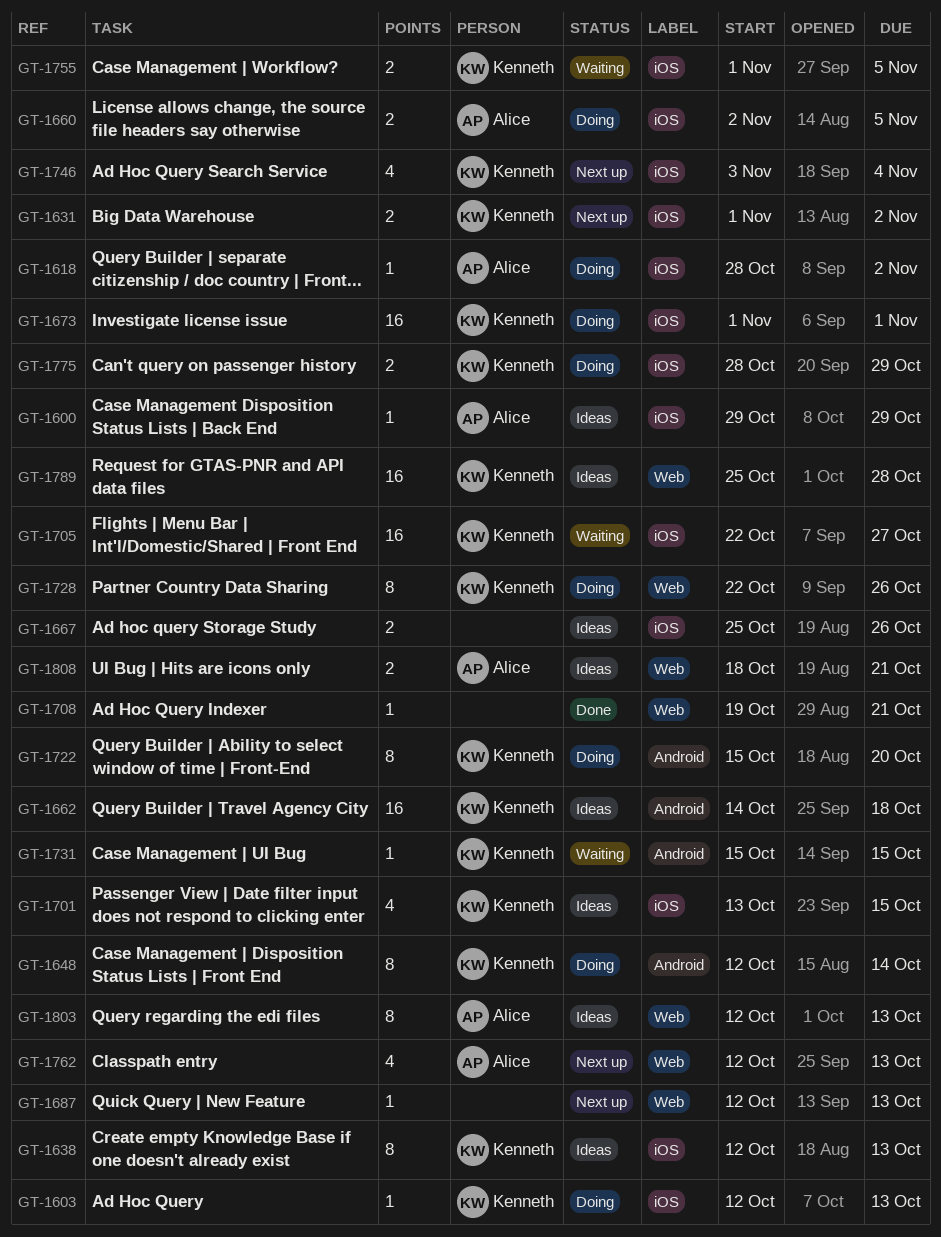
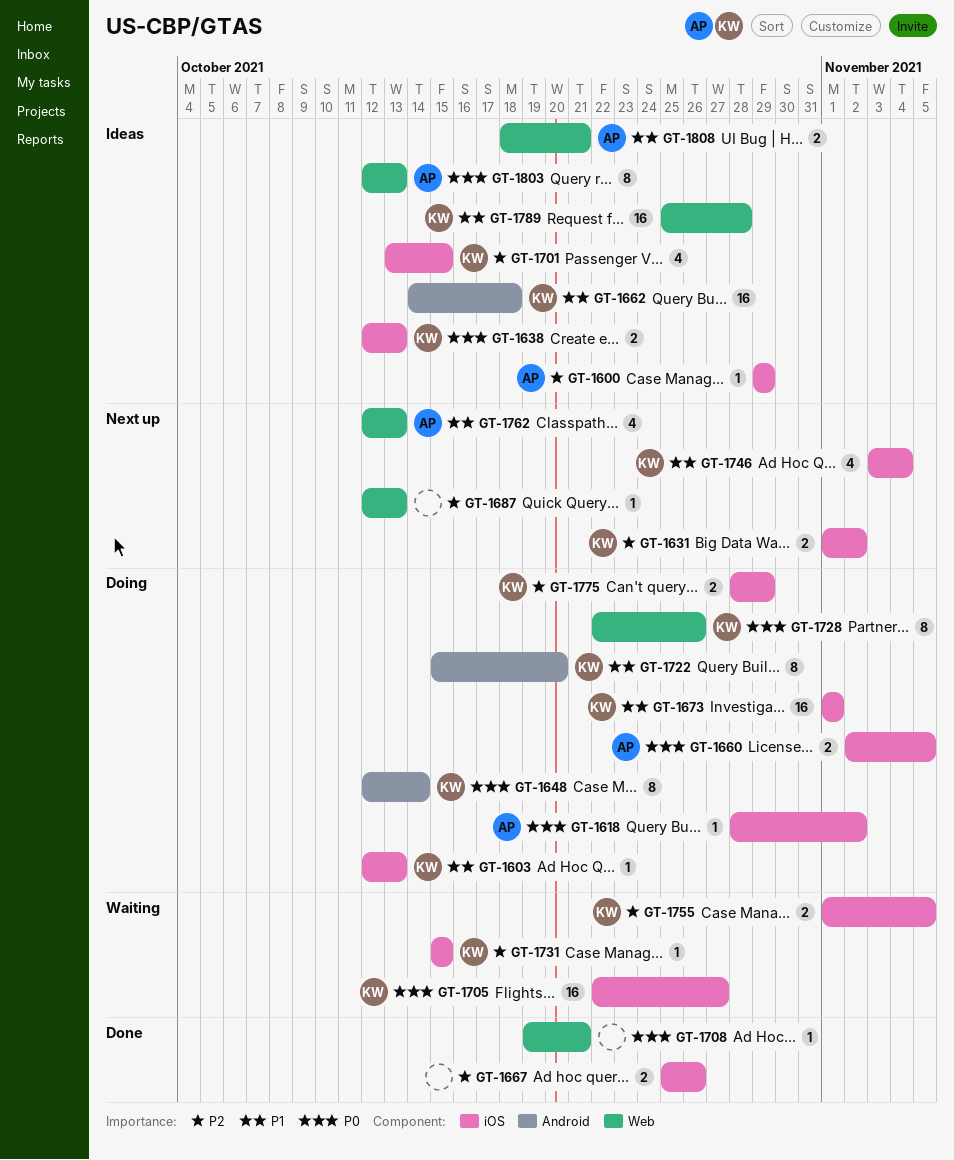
GT-1638, estimate: 8 -> 2
GT-1667, status: Ideas -> Done
GT-1731, label: Android -> iOS

